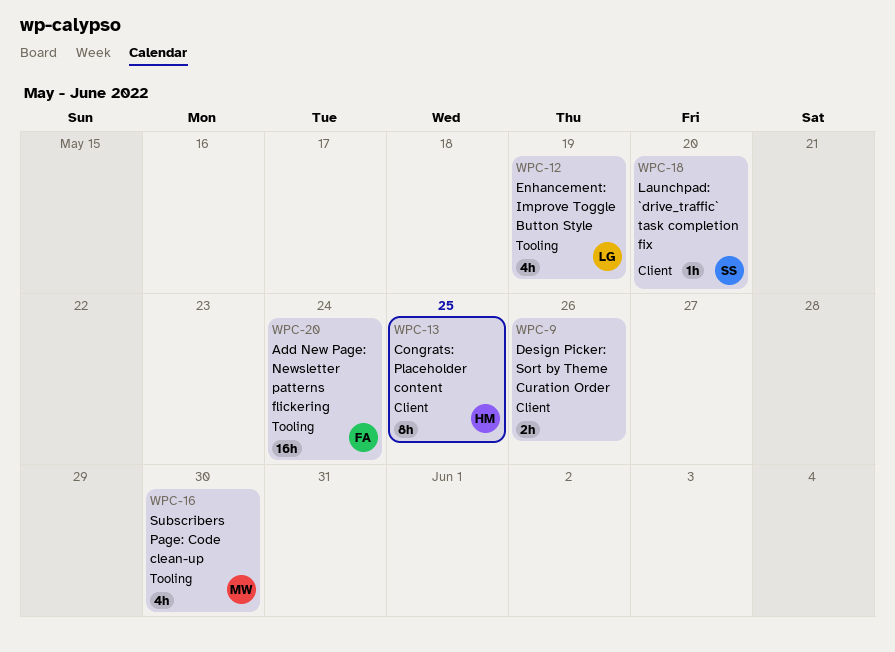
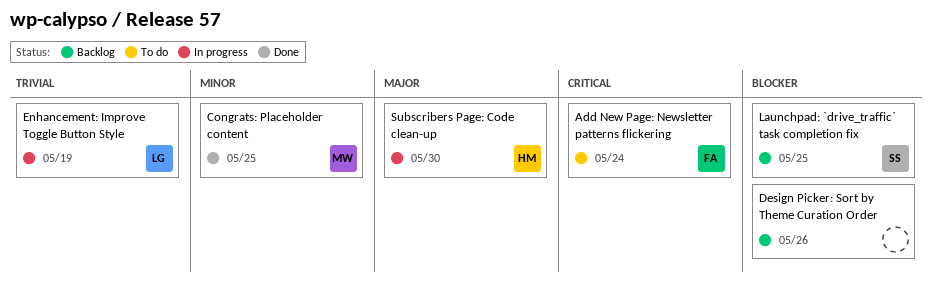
Congrats: Placeholder content, owner: HM -> MW
Launchpad: `drive_traffic` task completion fix, due: May 20 -> May 25
Subscribers Page: Code clean-up, owner: MW -> HM

